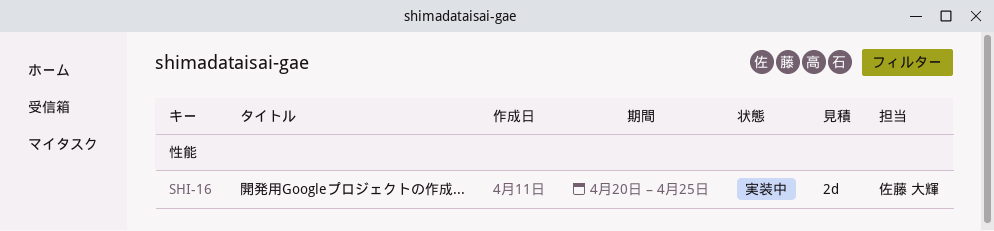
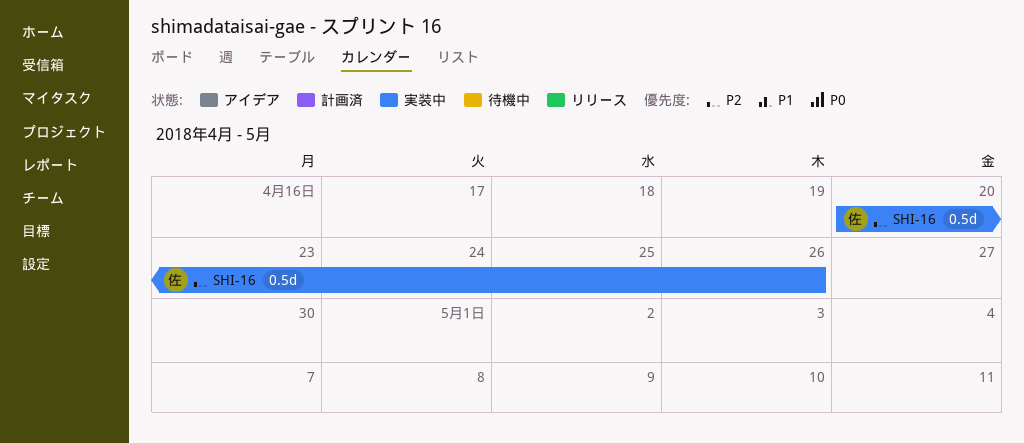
SHI-16, estimate: 2d -> 0.5d
SHI-16, due: Apr 25 -> Apr 26

